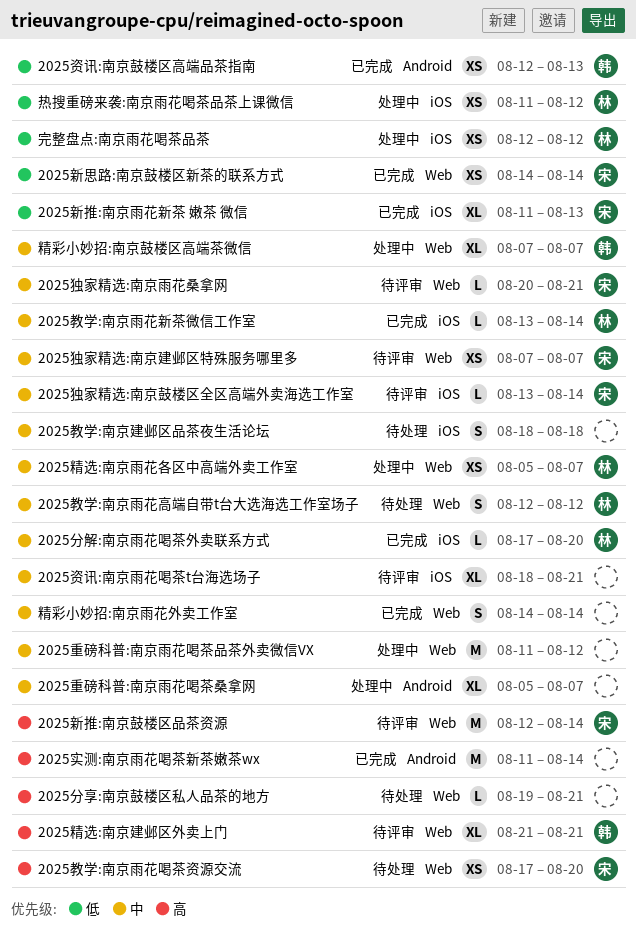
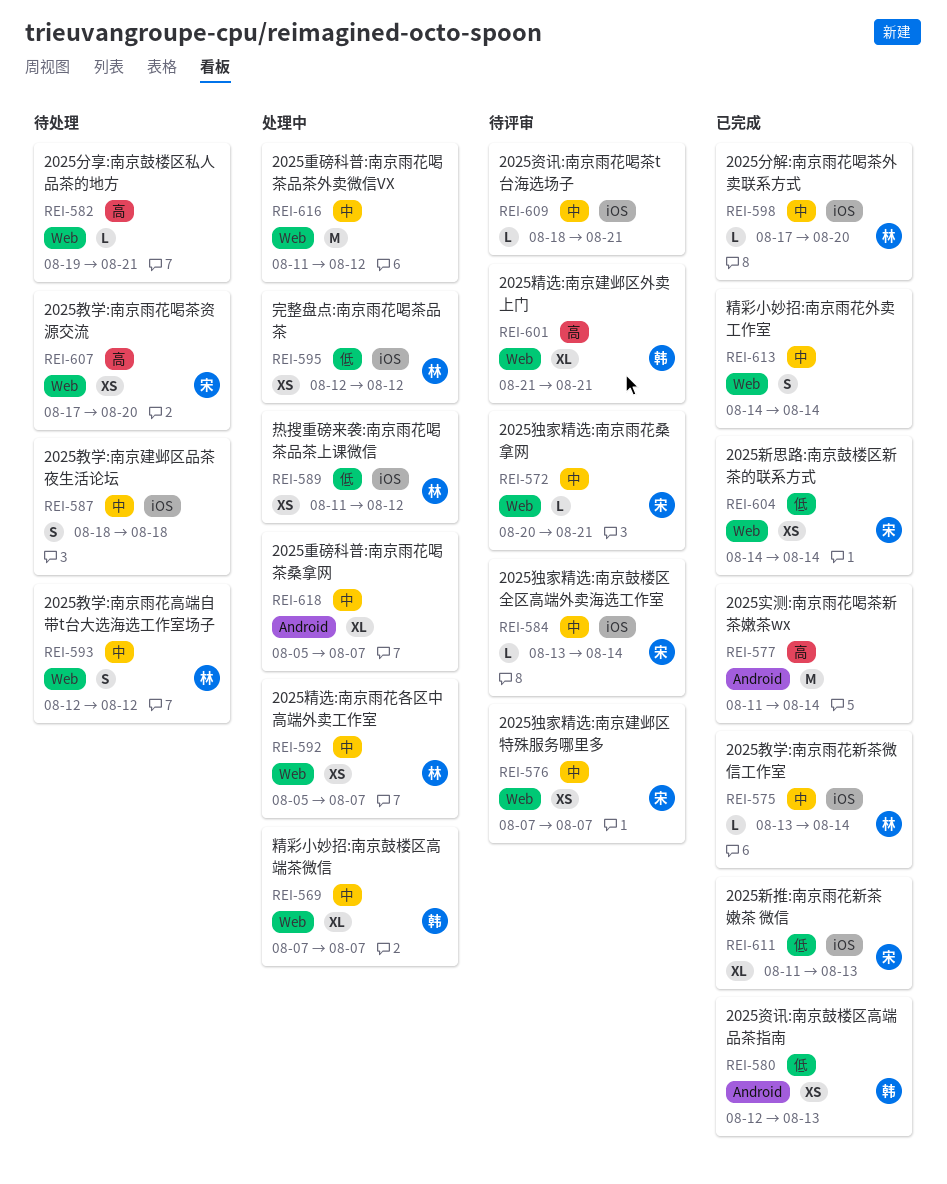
2025新推:南京鼓楼区品茶资源: present -> none
2025资讯:南京雨花喝茶t台海选场子, estimate: XL -> L

